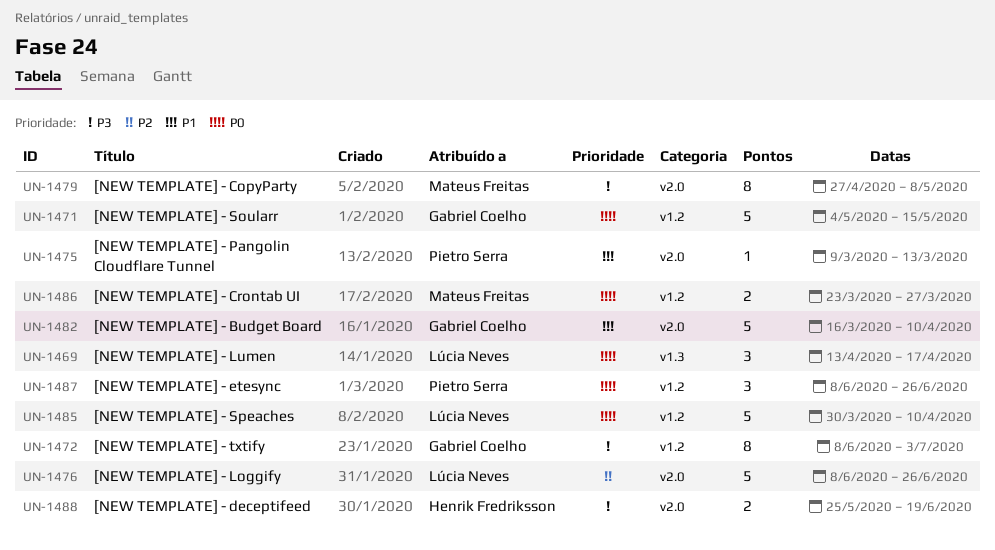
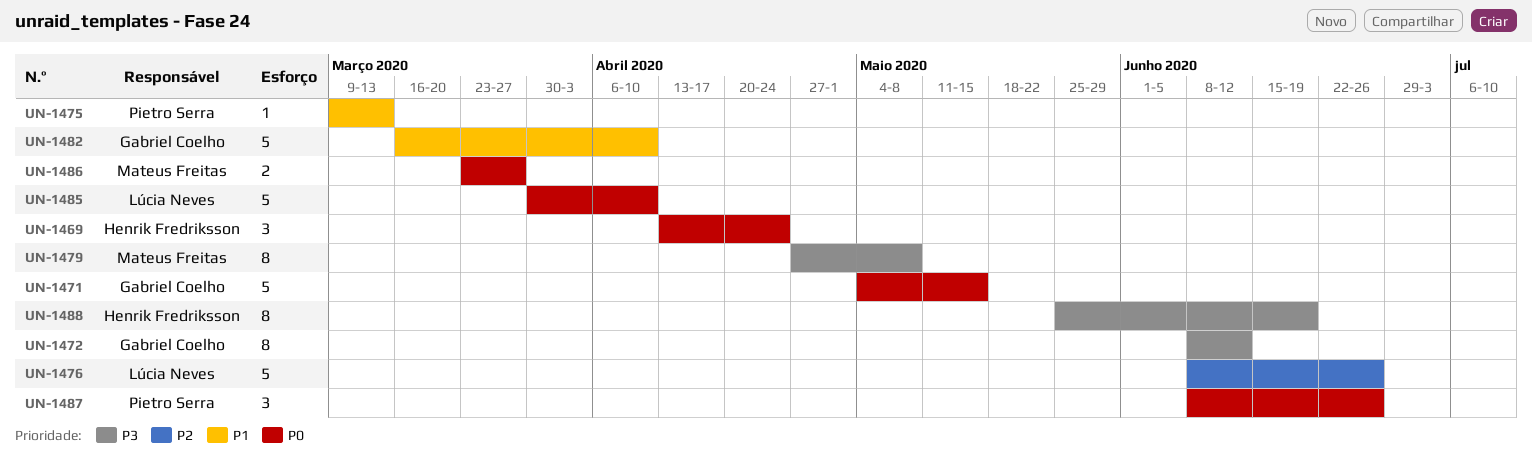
UN-1469, owner: Lúcia Neves -> Henrik Fredriksson
UN-1469, due: Apr 17 -> Apr 24
UN-1472, due: Jul 3 -> Jun 12
UN-1488, estimate: 2 -> 8

